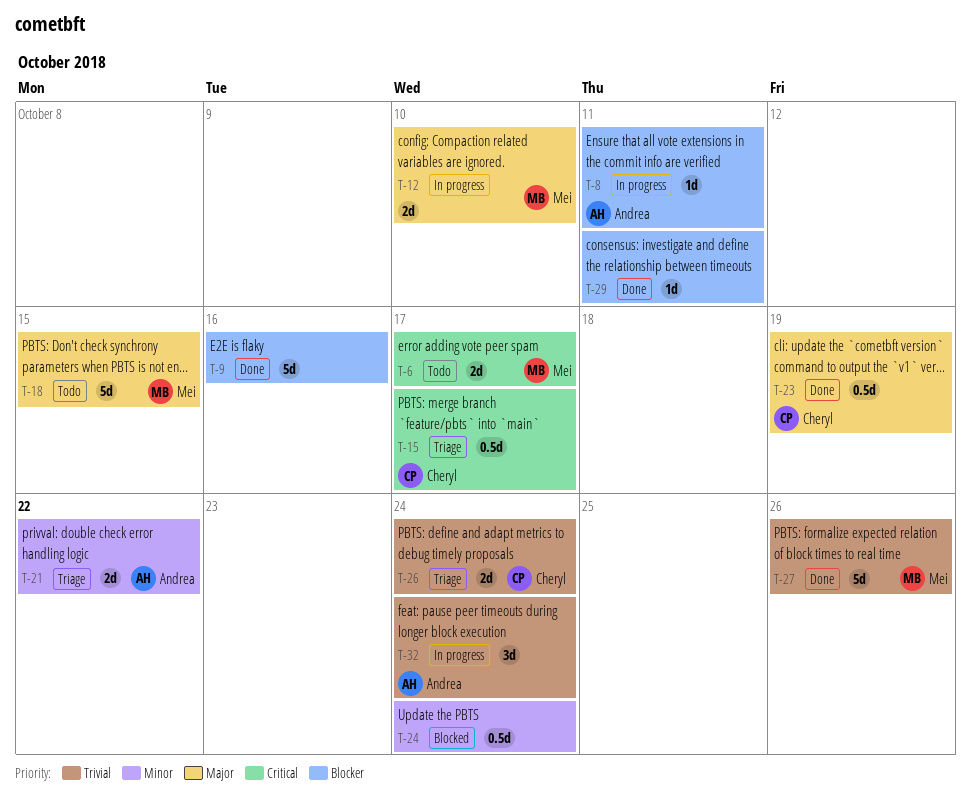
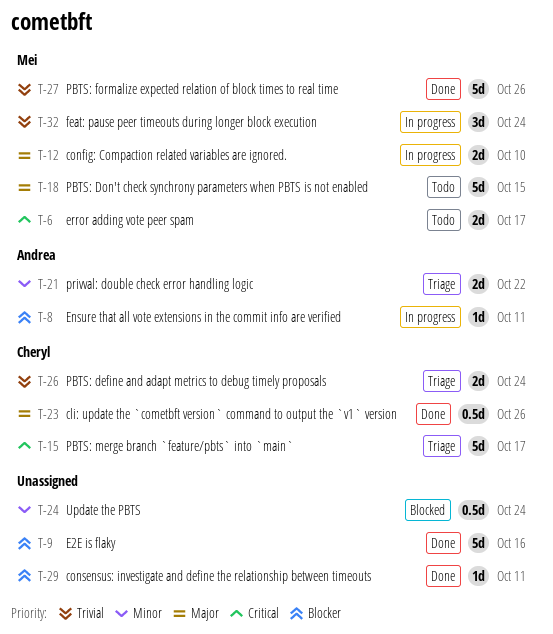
T-15, estimate: 0.5d -> 5d
T-23, due: Oct 19 -> Oct 26
T-32, owner: Andrea -> Mei

